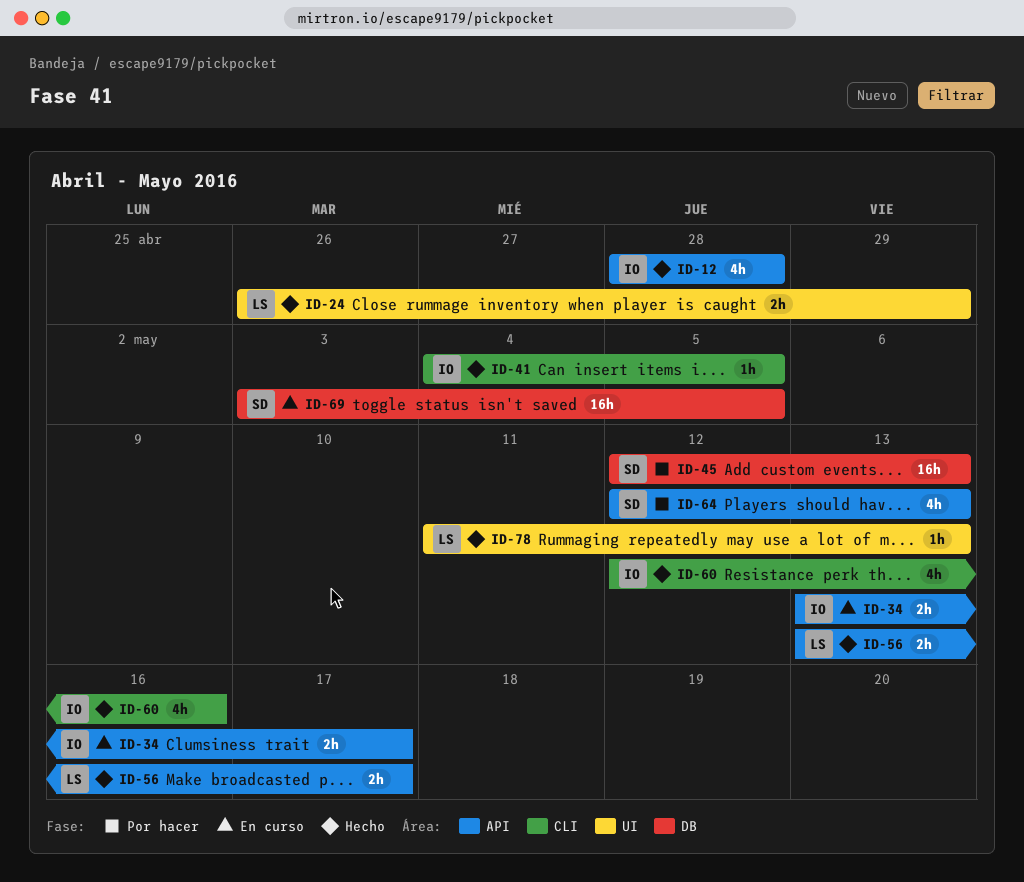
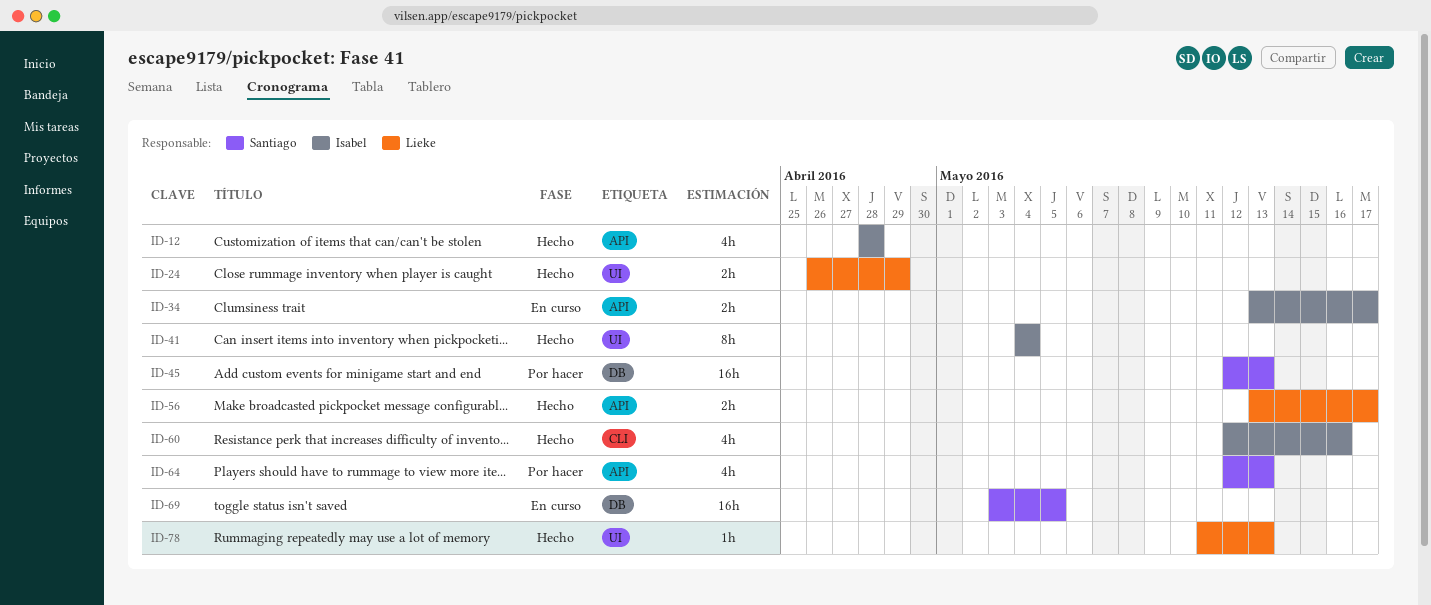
ID-41, label: CLI -> UI
ID-41, estimate: 1h -> 8h
ID-41, due: May 5 -> May 4

